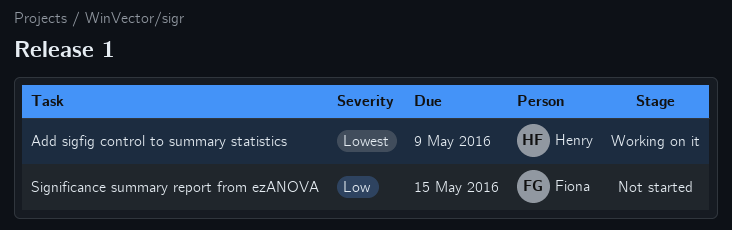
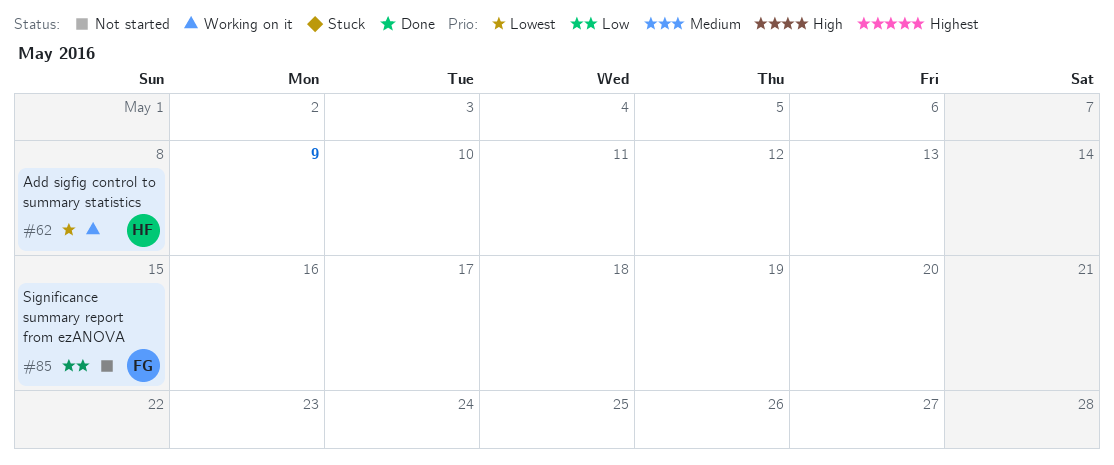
Add sigfig control to summary statistics, due: May 9 -> May 8

